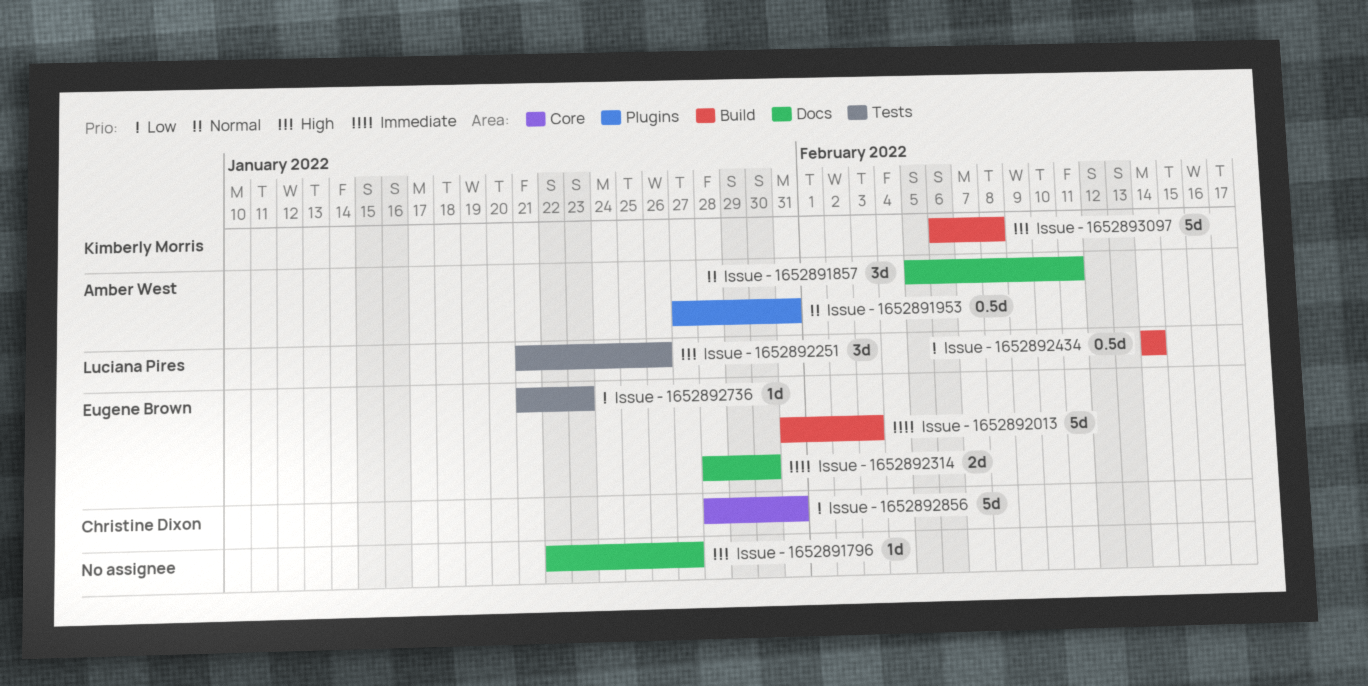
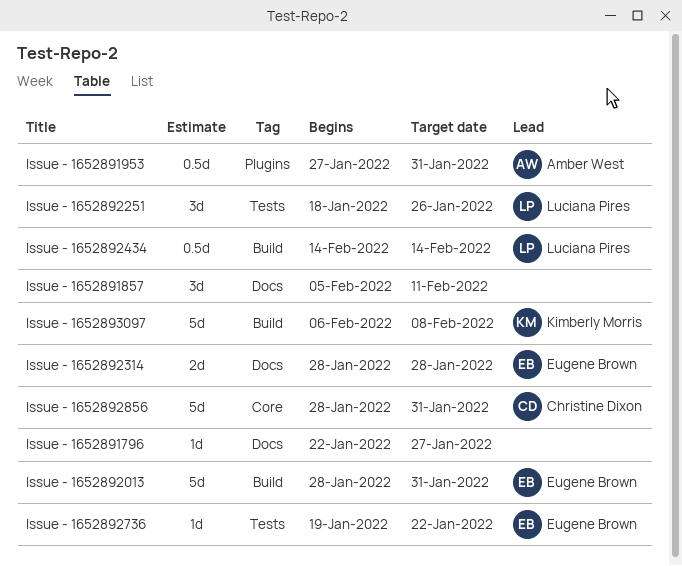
Issue - 1652891857, owner: Amber West -> none
Issue - 1652892013, start: Jan 31 -> Jan 28
Issue - 1652892013, due: Feb 3 -> Jan 31
Issue - 1652892251, start: Jan 21 -> Jan 18
Issue - 1652892314, due: Jan 30 -> Jan 28
Issue - 1652892736, start: Jan 21 -> Jan 19
Issue - 1652892736, due: Jan 23 -> Jan 22

